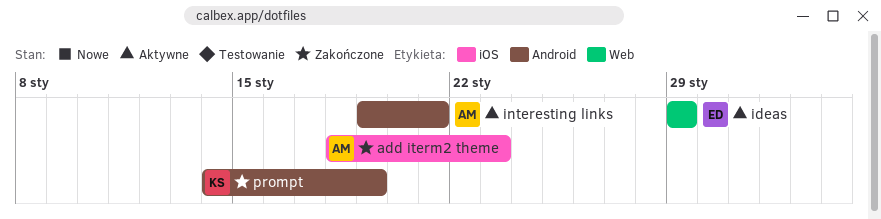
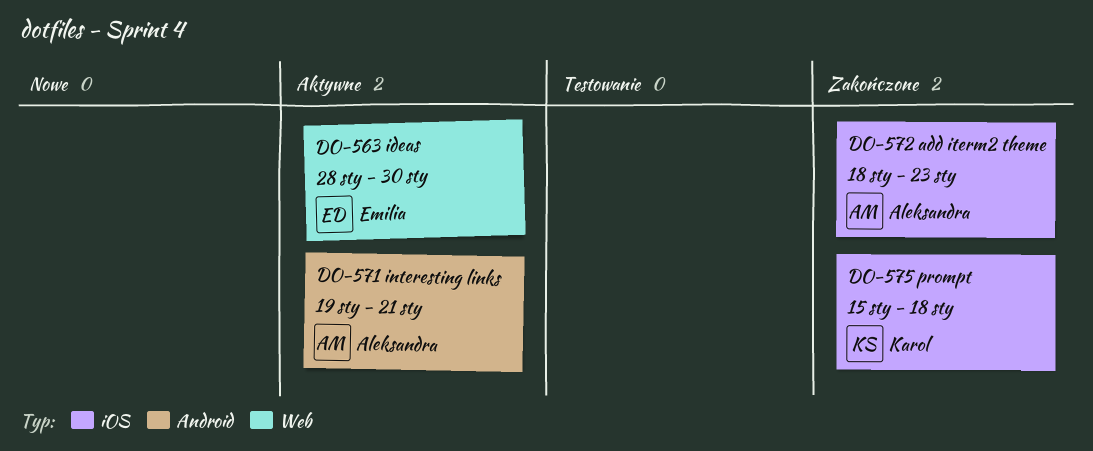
ideas, start: Jan 29 -> Jan 28
ideas, due: Jan 29 -> Jan 30
prompt, label: Android -> iOS
prompt, start: Jan 14 -> Jan 15
prompt, due: Jan 19 -> Jan 18

